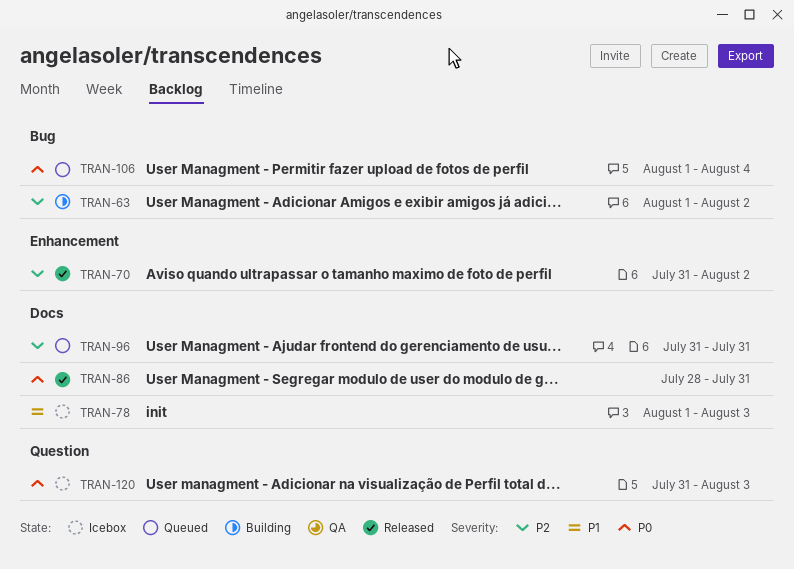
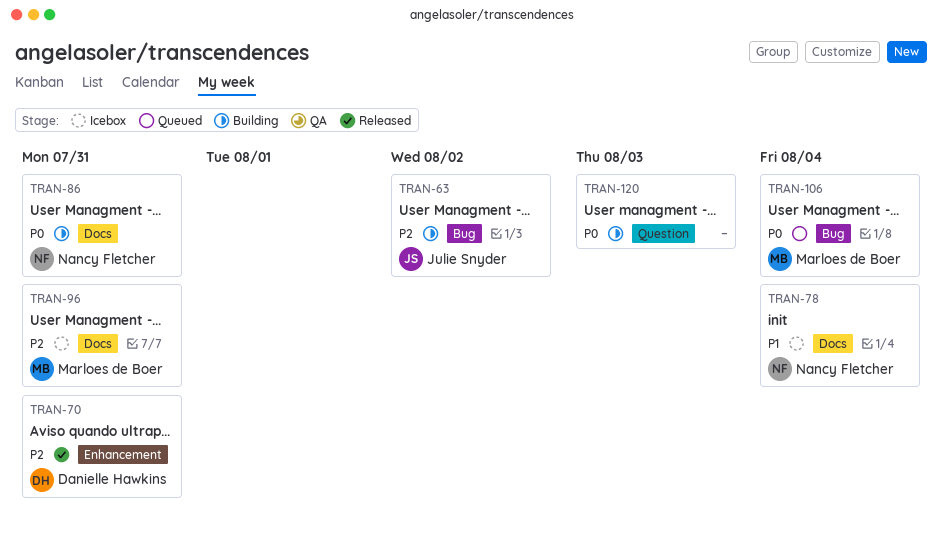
TRAN-70, due: Aug 2 -> Jul 31
TRAN-78, due: Aug 3 -> Aug 4
TRAN-86, status: Released -> Building
TRAN-96, status: Queued -> Icebox
TRAN-120, status: Icebox -> Building

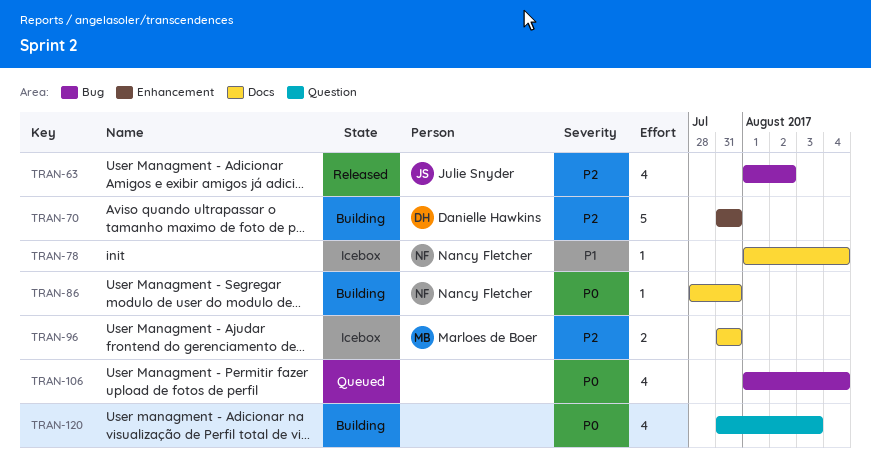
TRAN-63, status: Building -> Released
TRAN-70, status: Released -> Building
TRAN-106, owner: Marloes de Boer -> none

